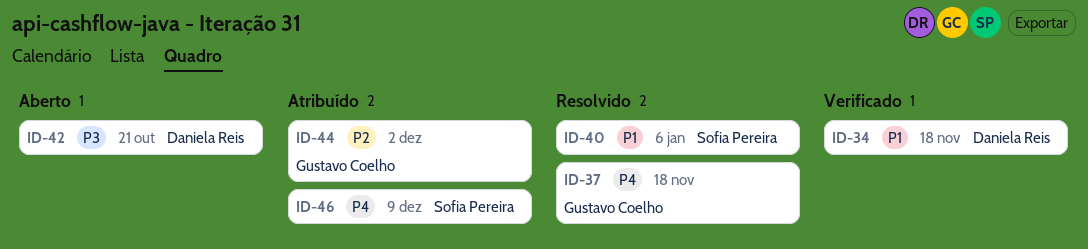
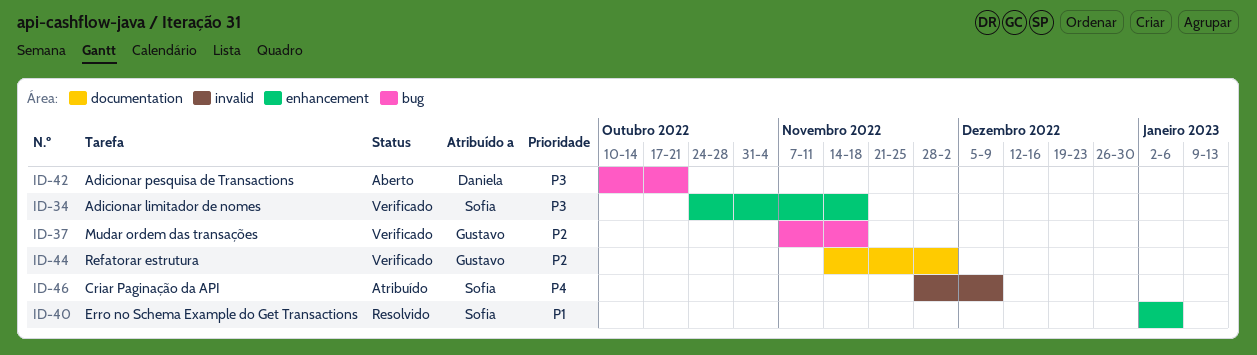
ID-34, owner: Daniela Reis -> Sofia Pereira
ID-34, priority: P1 -> P3
ID-37, status: Resolvido -> Verificado
ID-37, priority: P4 -> P2
ID-44, status: Atribuído -> Verificado

